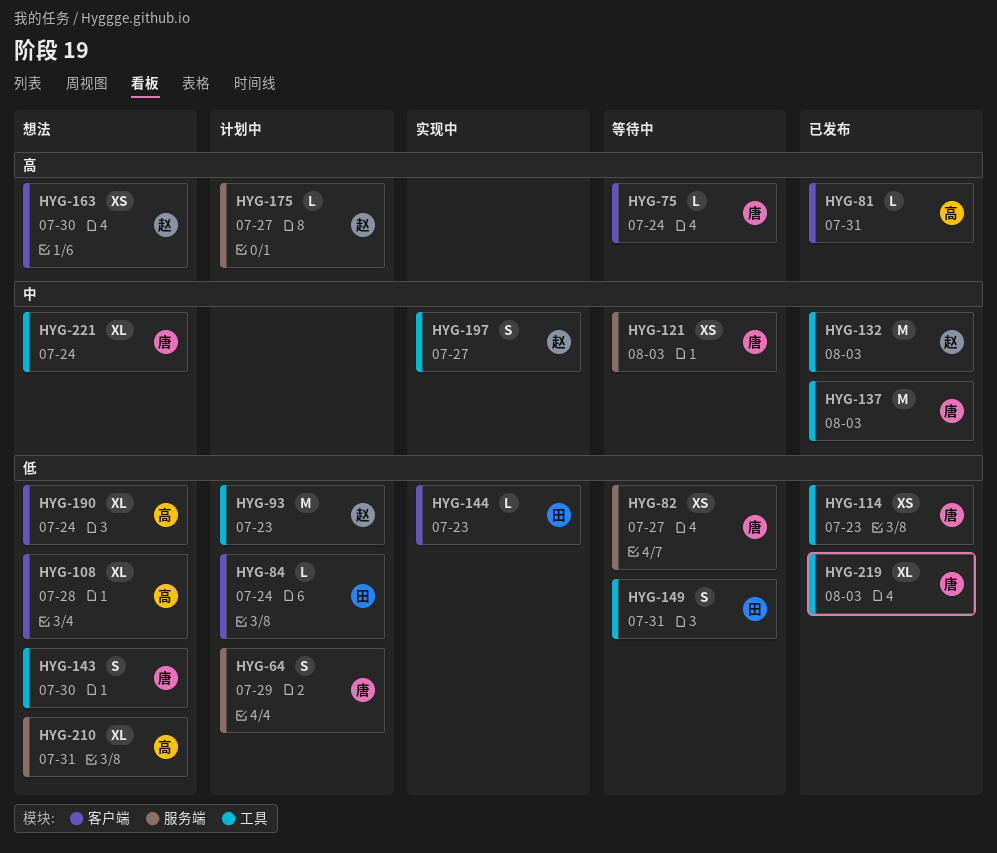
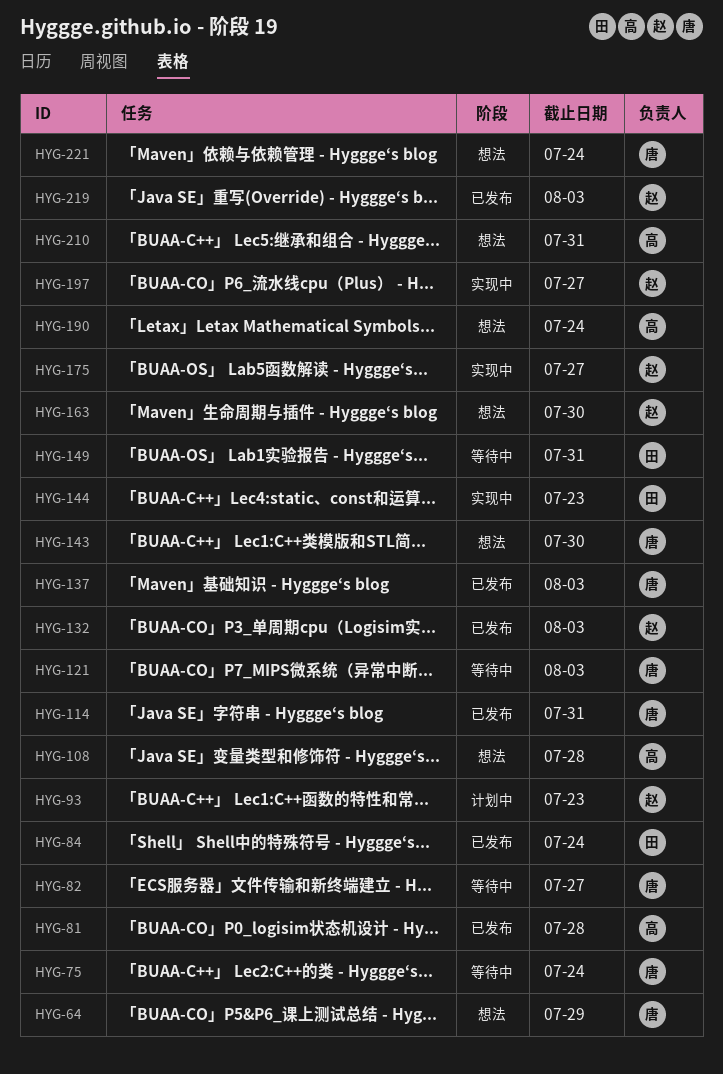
HYG-64, status: 计划中 -> 想法
HYG-81, due: Jul 31 -> Jul 28
HYG-84, status: 计划中 -> 已发布
HYG-114, due: Jul 23 -> Jul 31
HYG-175, status: 计划中 -> 实现中
HYG-219, owner: 唐 -> 赵

